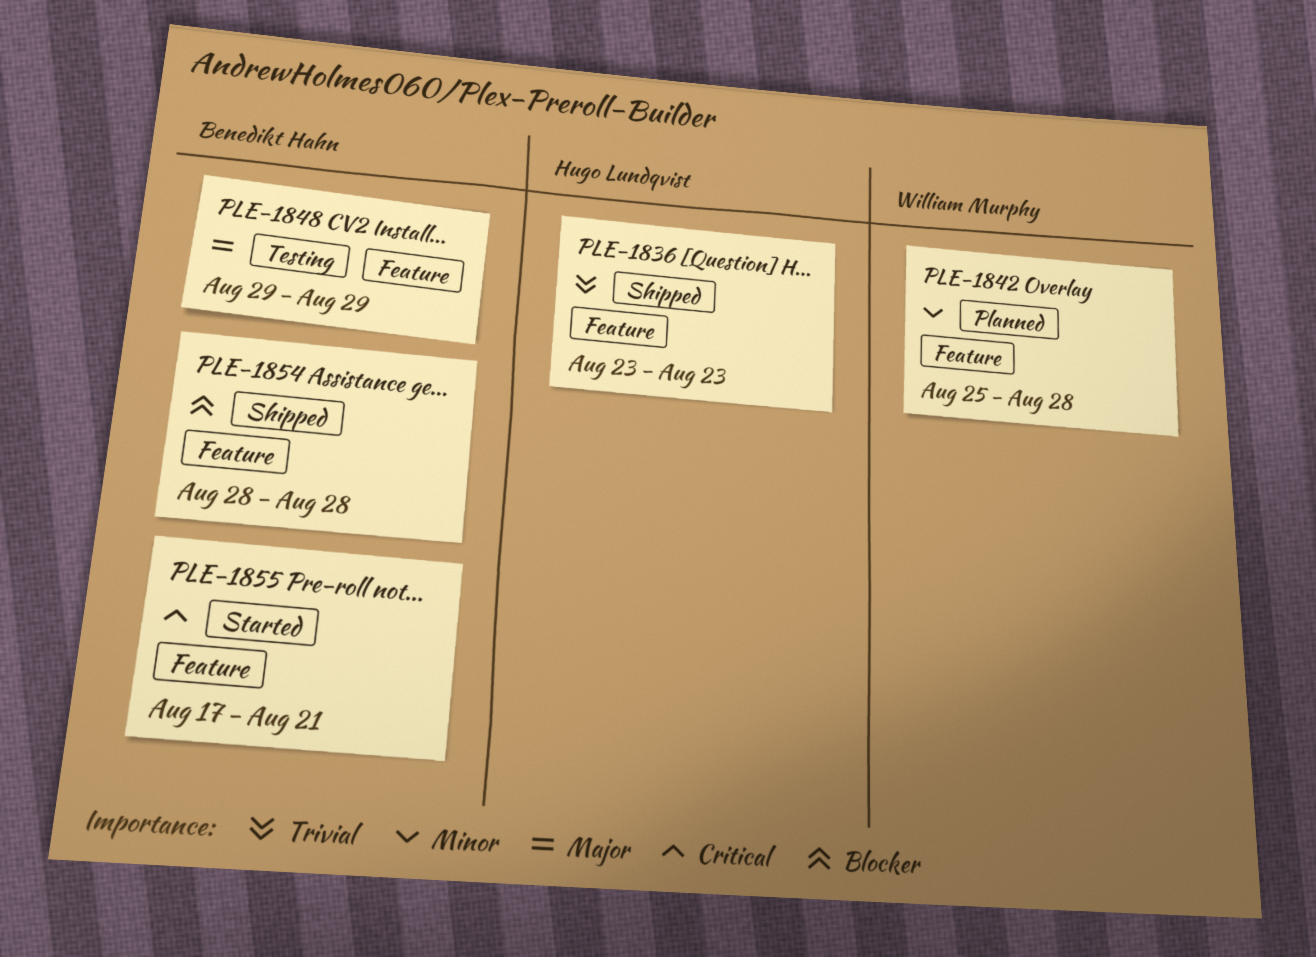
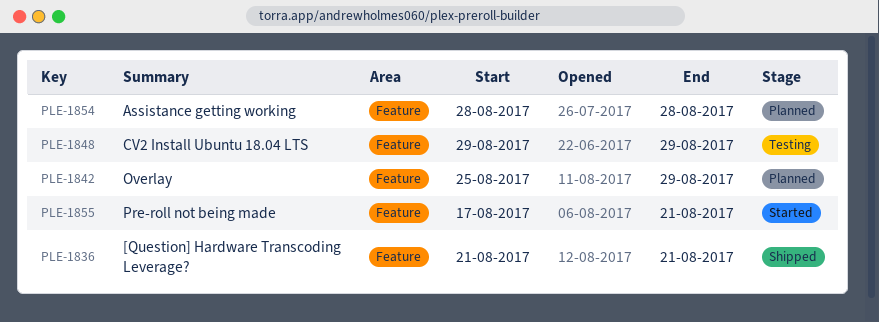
PLE-1836, start: Aug 23 -> Aug 21
PLE-1836, due: Aug 23 -> Aug 21
PLE-1842, due: Aug 28 -> Aug 29
PLE-1854, status: Shipped -> Planned

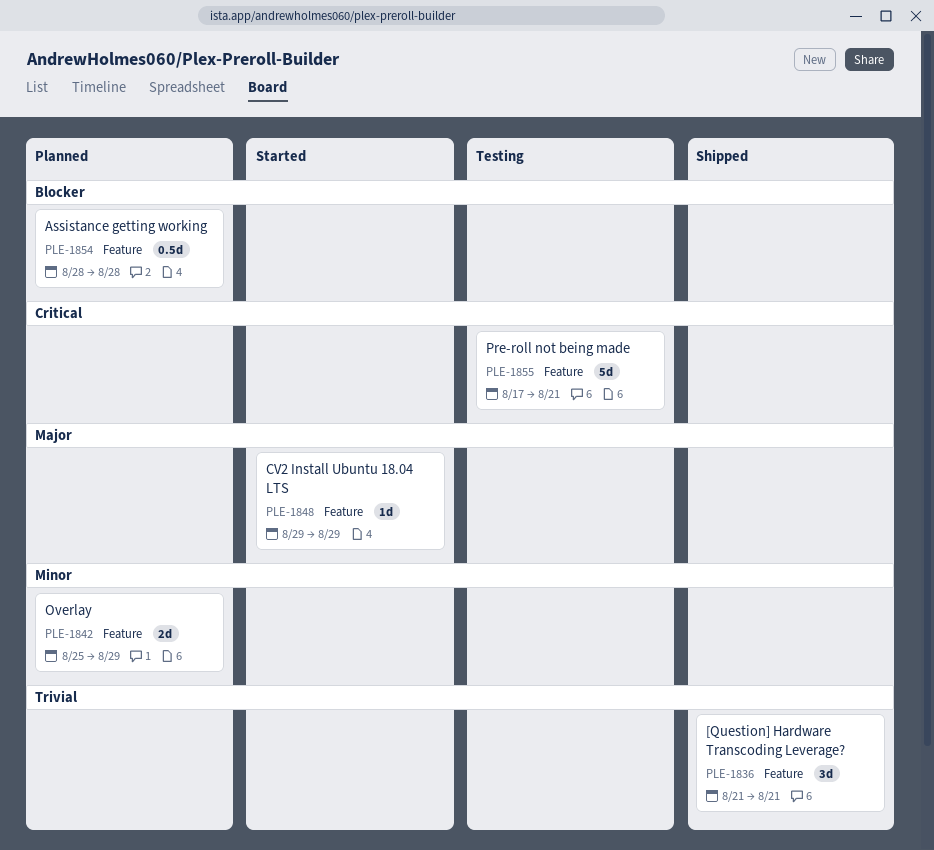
PLE-1848, status: Testing -> Started
PLE-1855, status: Started -> Testing

